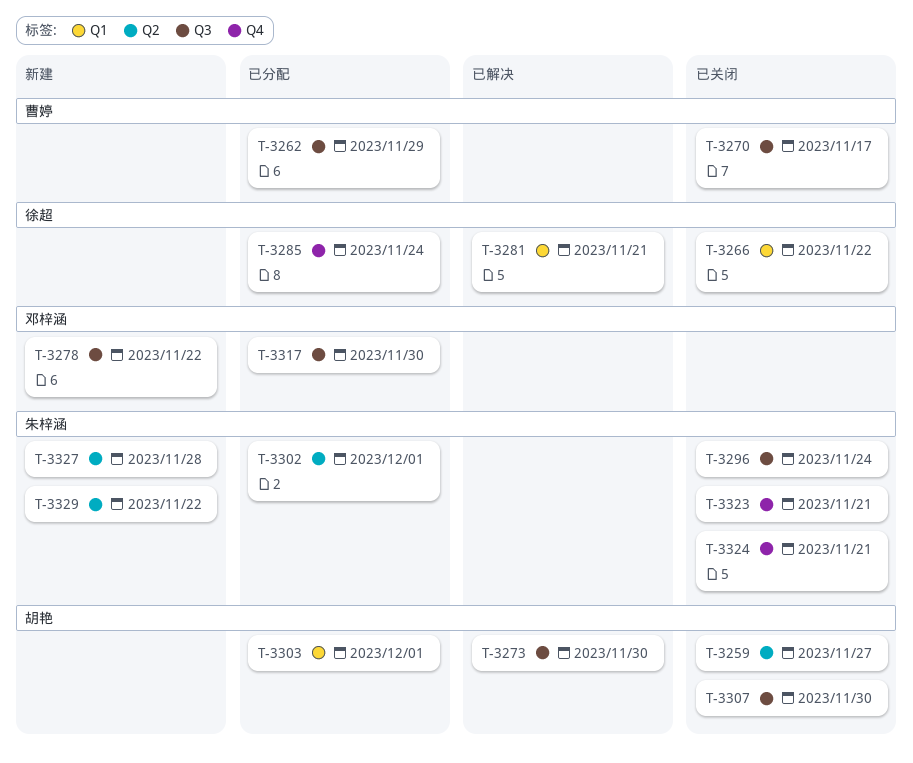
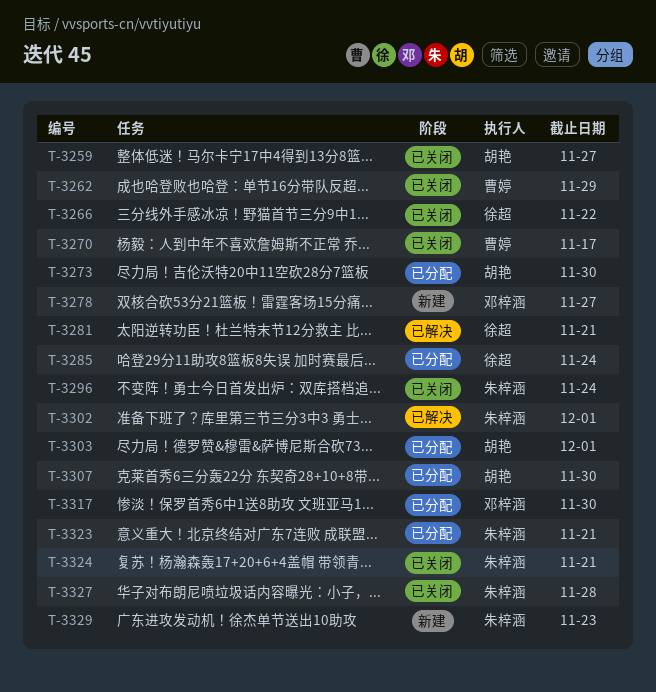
T-3262, status: 已分配 -> 已关闭
T-3273, status: 已解决 -> 已分配
T-3278, due: Nov 22 -> Nov 27
T-3302, status: 已分配 -> 已解决
T-3307, status: 已关闭 -> 已分配
T-3323, status: 已关闭 -> 已分配
T-3327, status: 新建 -> 已关闭
T-3329, due: Nov 22 -> Nov 23

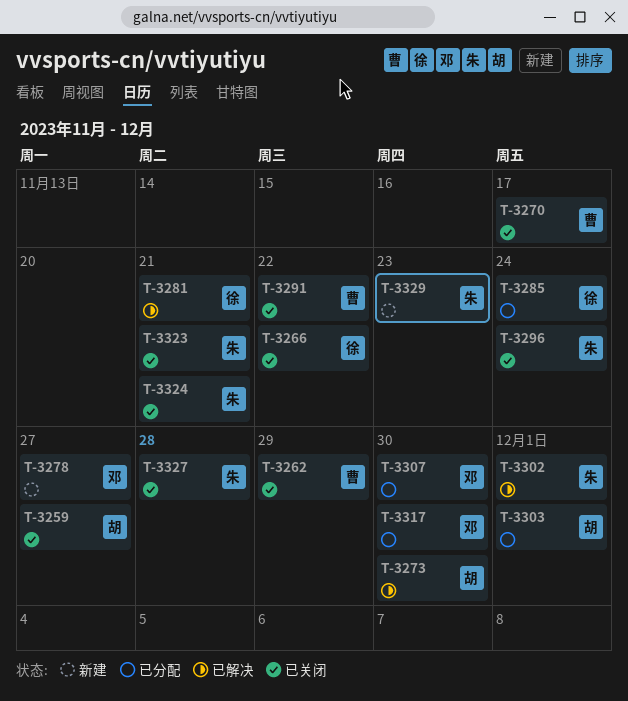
T-3273, status: 已分配 -> 已解决
T-3291: none -> present
T-3307, owner: 胡艳 -> 邓梓涵
T-3323, status: 已分配 -> 已关闭

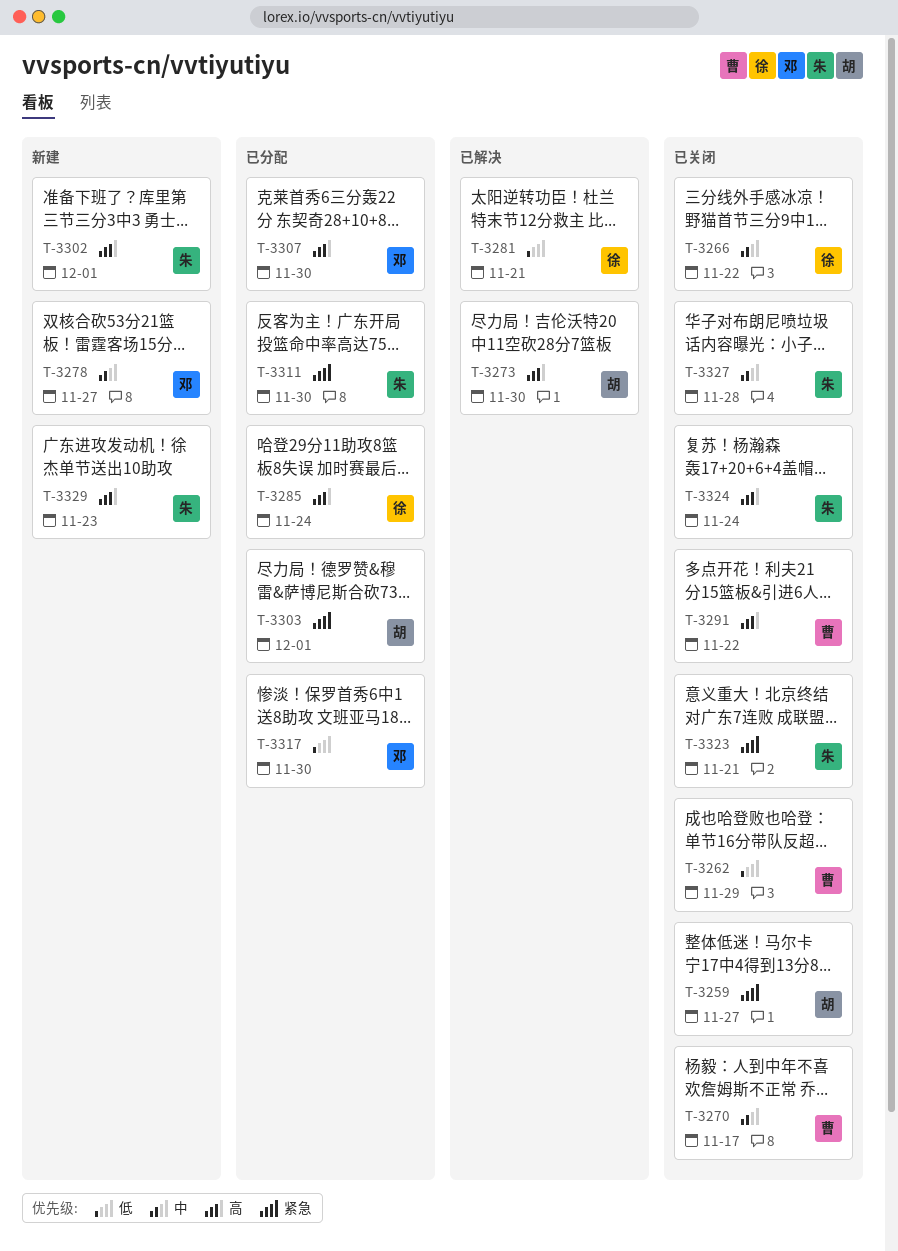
T-3296: present -> none
T-3302, status: 已解决 -> 新建
T-3311: none -> present
T-3324, due: Nov 21 -> Nov 24

